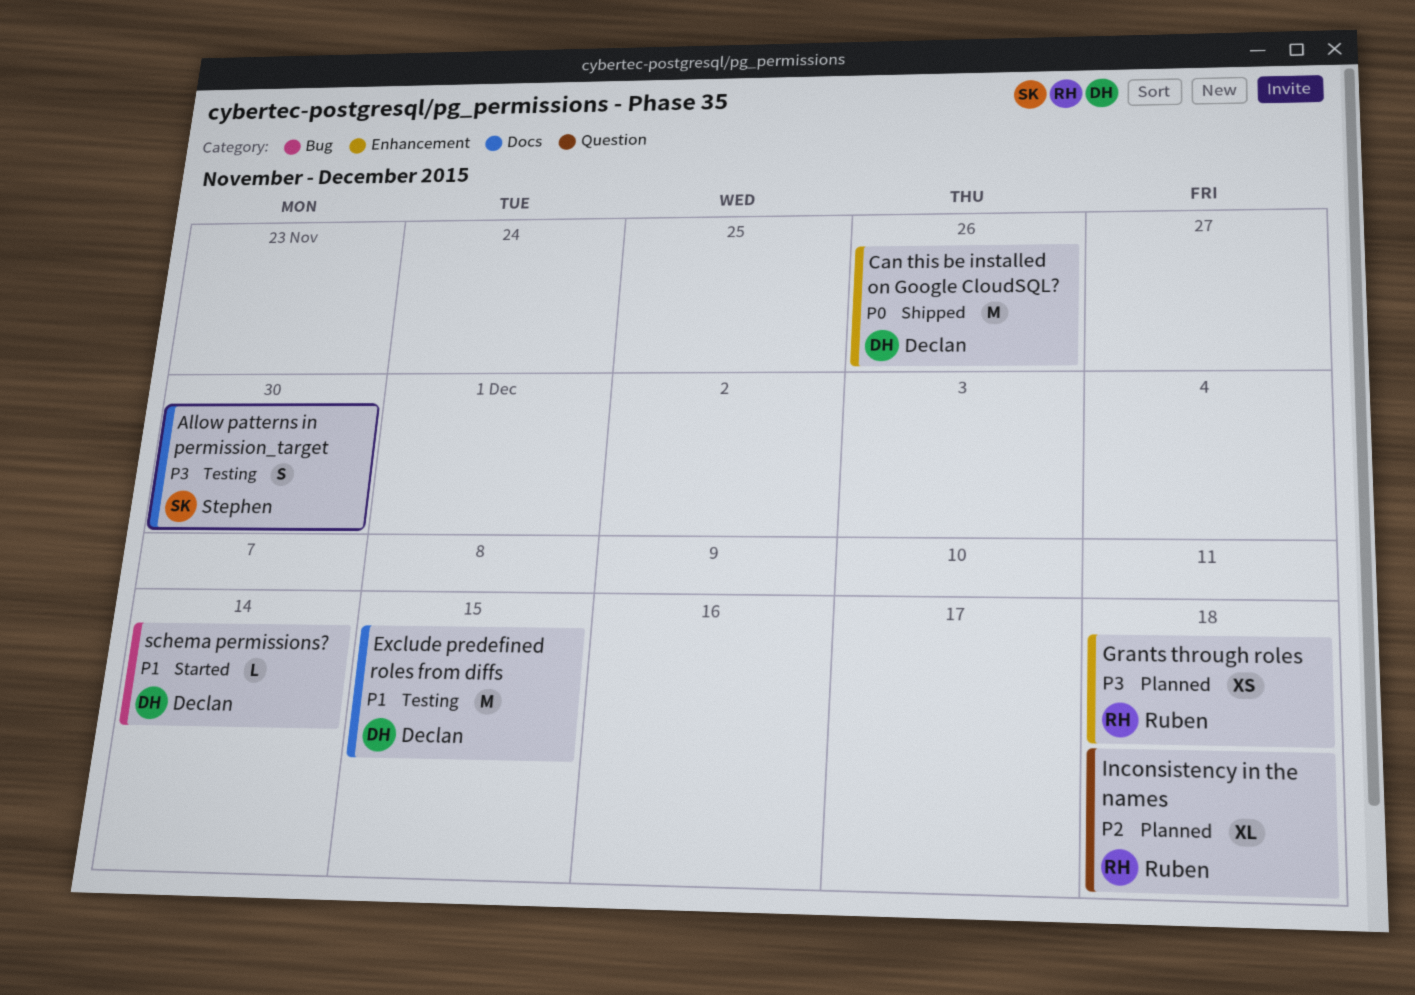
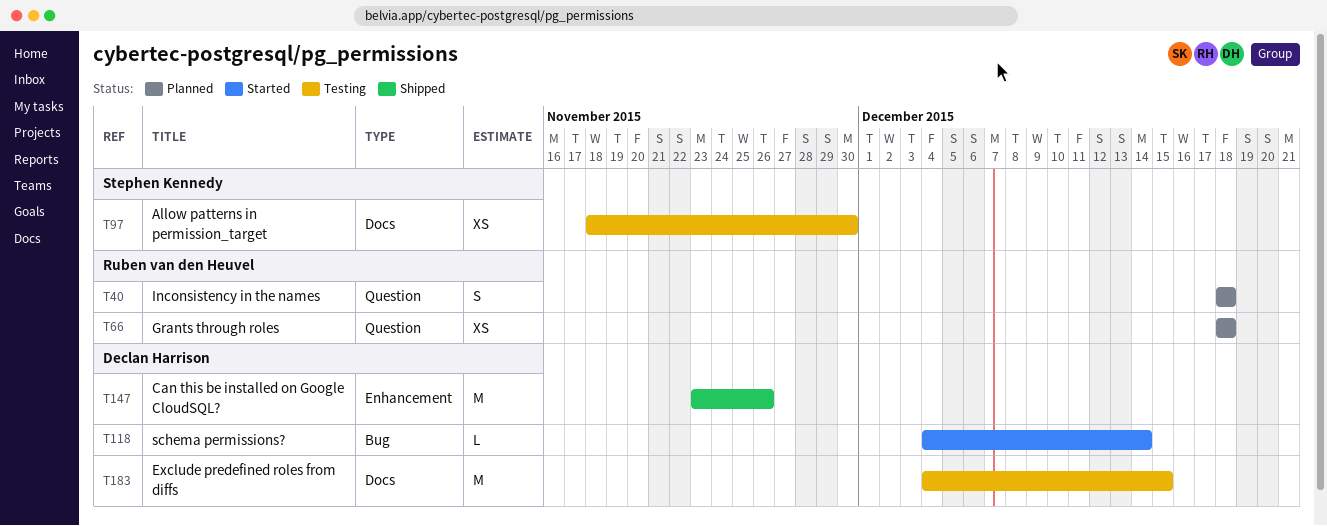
Allow patterns in permission_target, estimate: S -> XS
Grants through roles, label: Enhancement -> Question
Inconsistency in the names, estimate: XL -> S

